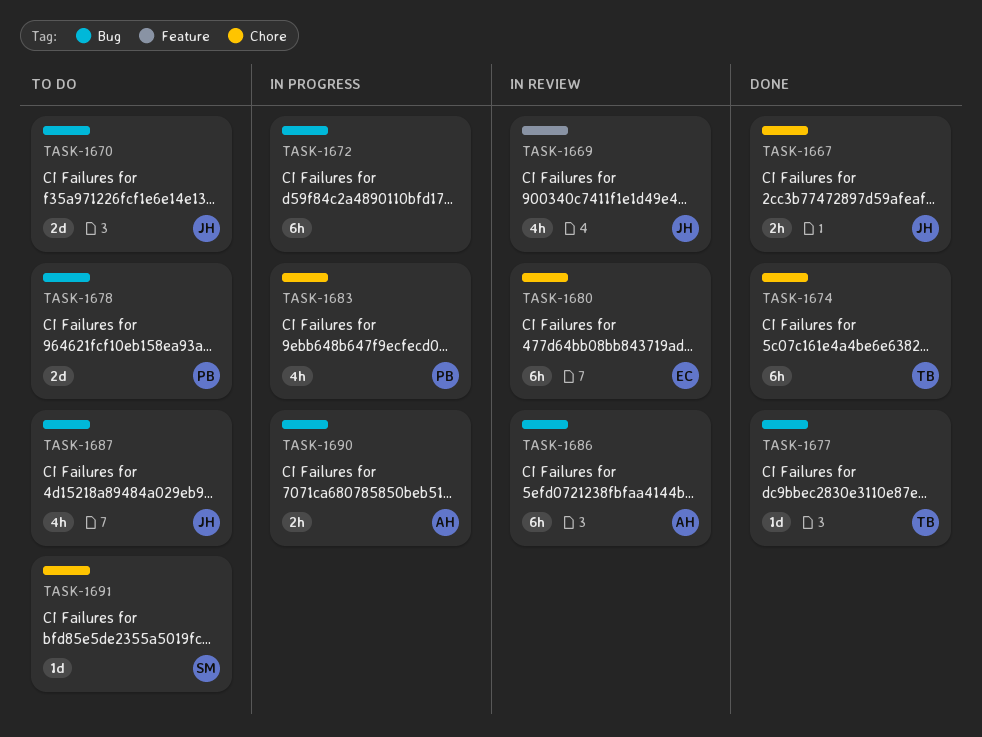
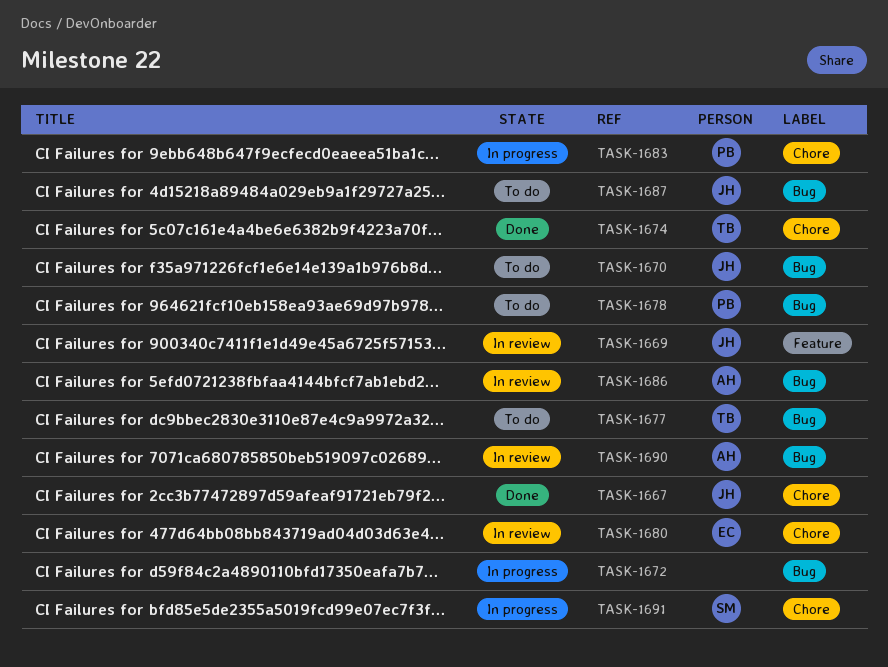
TASK-1677, status: Done -> To do
TASK-1690, status: In progress -> In review
TASK-1691, status: To do -> In progress

